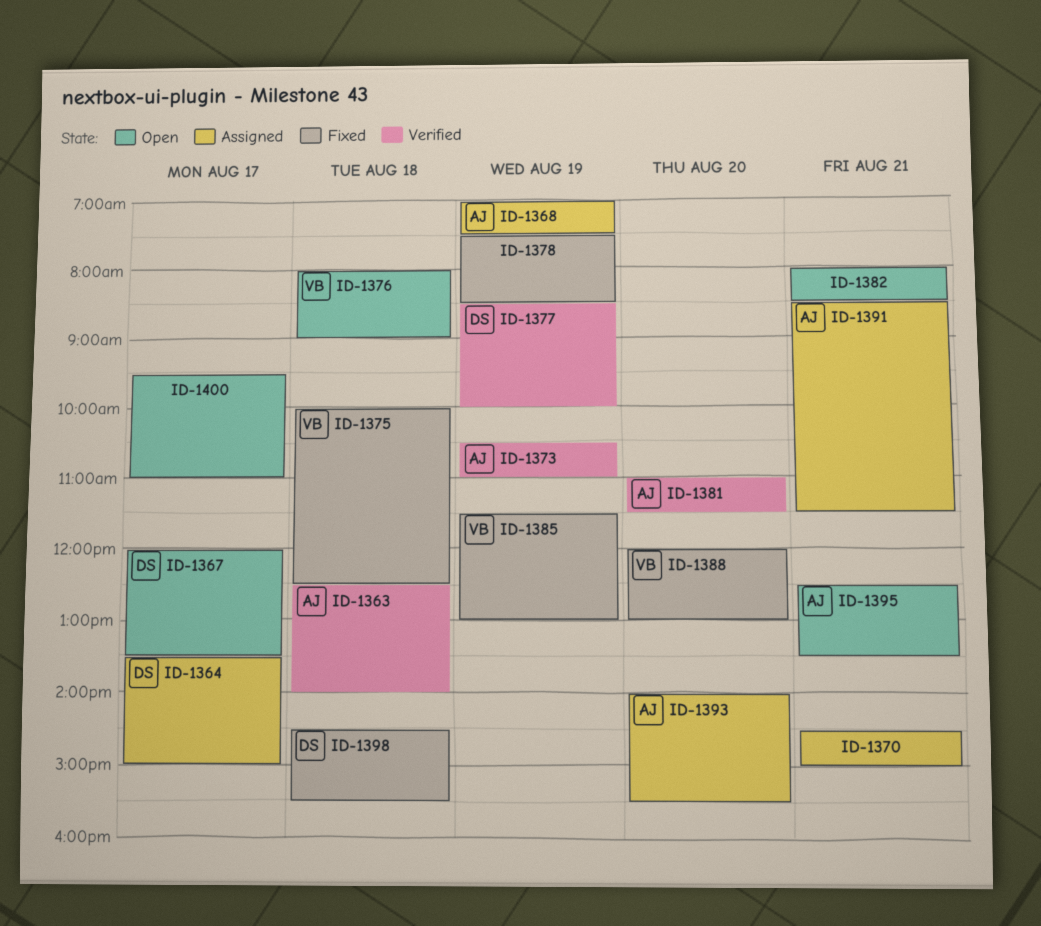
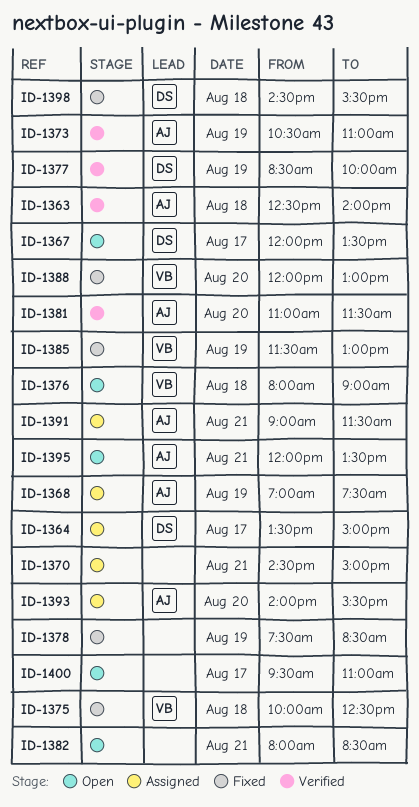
ID-1391, begins: 08:30 -> 09:00
ID-1395, begins: 12:30 -> 12:00

